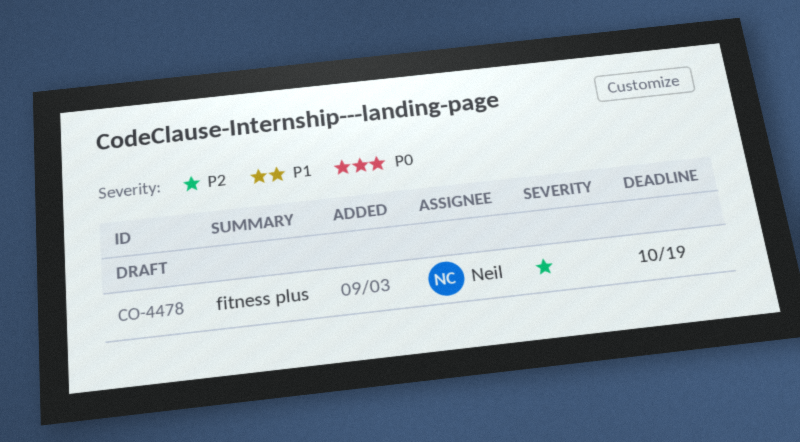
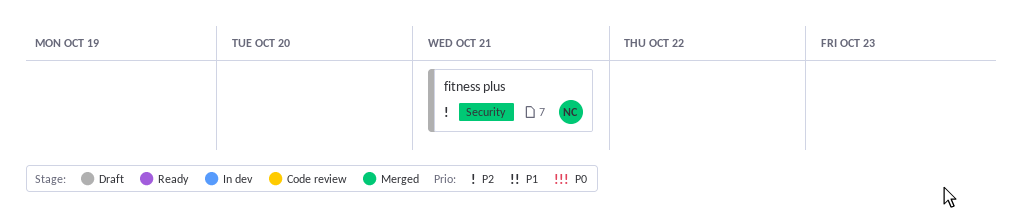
fitness plus, due: Oct 19 -> Oct 21

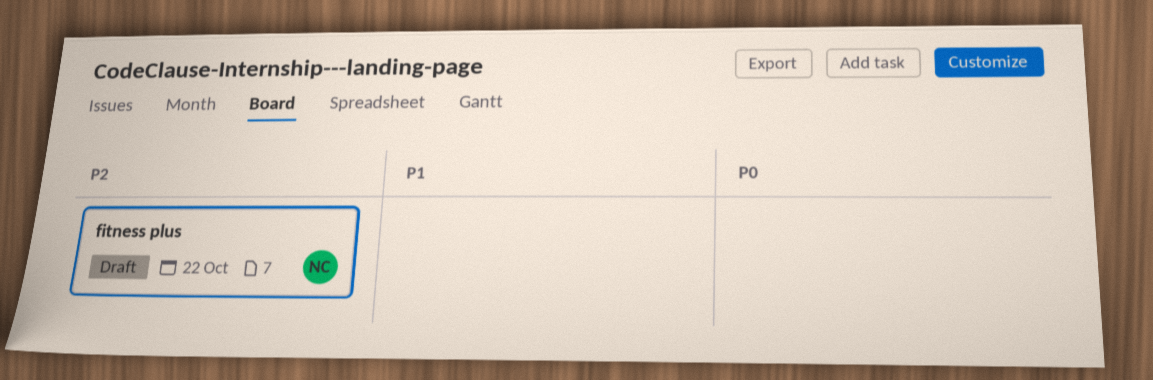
fitness plus, due: Oct 21 -> Oct 22

